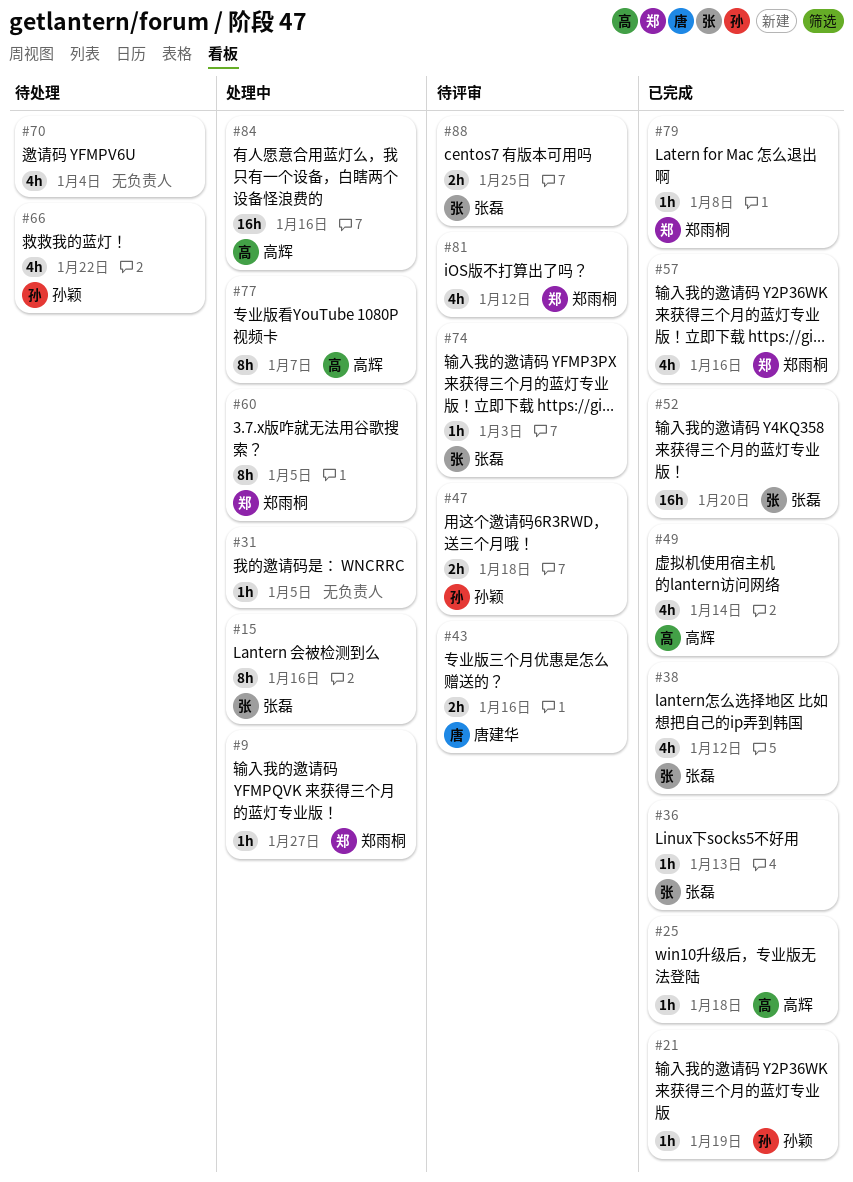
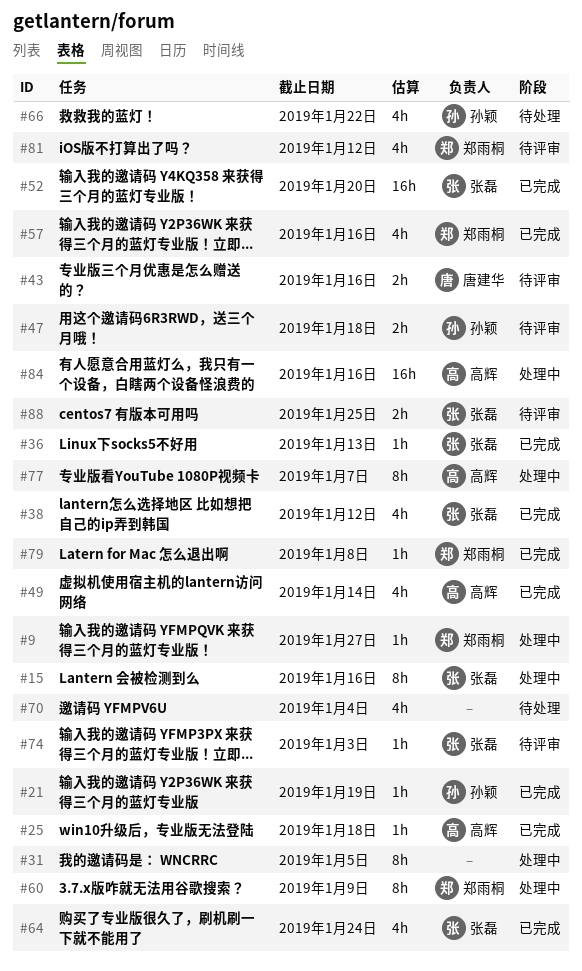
#31, estimate: 1h -> 8h
#60, due: Jan 5 -> Jan 9
#64: none -> present

